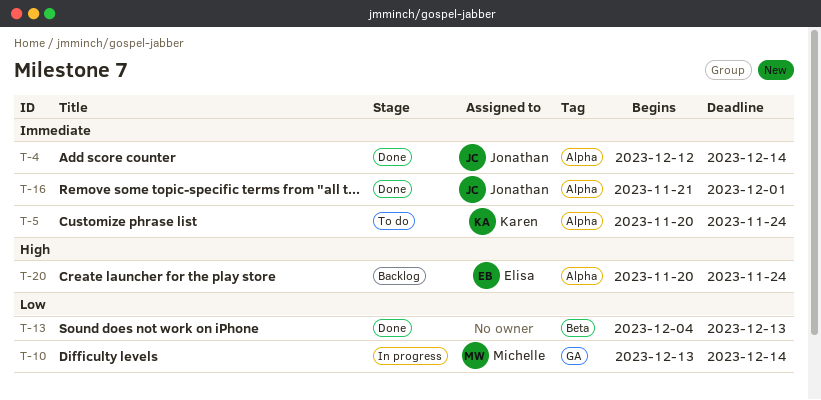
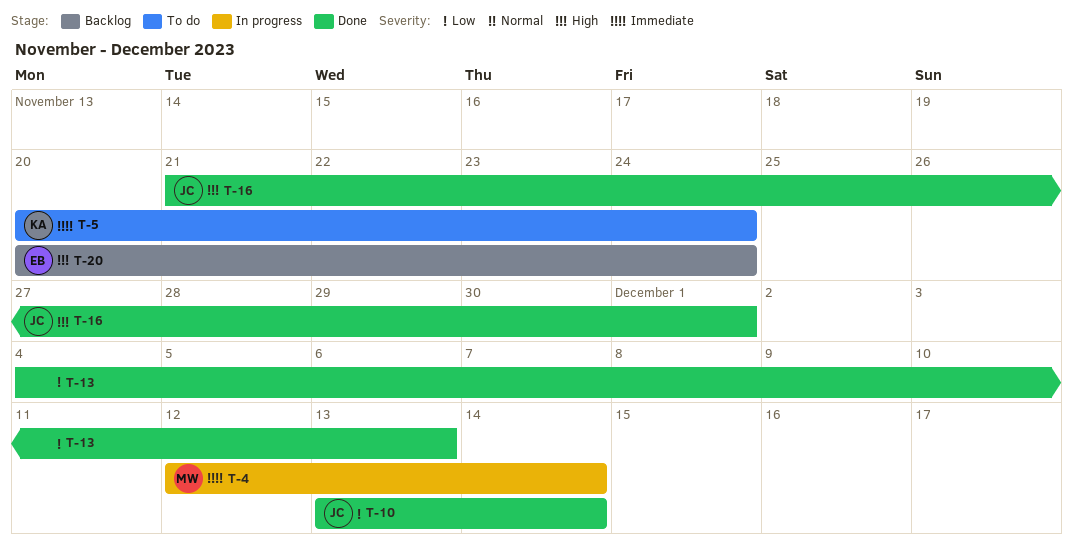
T-4, status: Done -> In progress
T-4, owner: Jonathan -> Michelle
T-10, status: In progress -> Done
T-10, owner: Michelle -> Jonathan
T-16, priority: Immediate -> High

